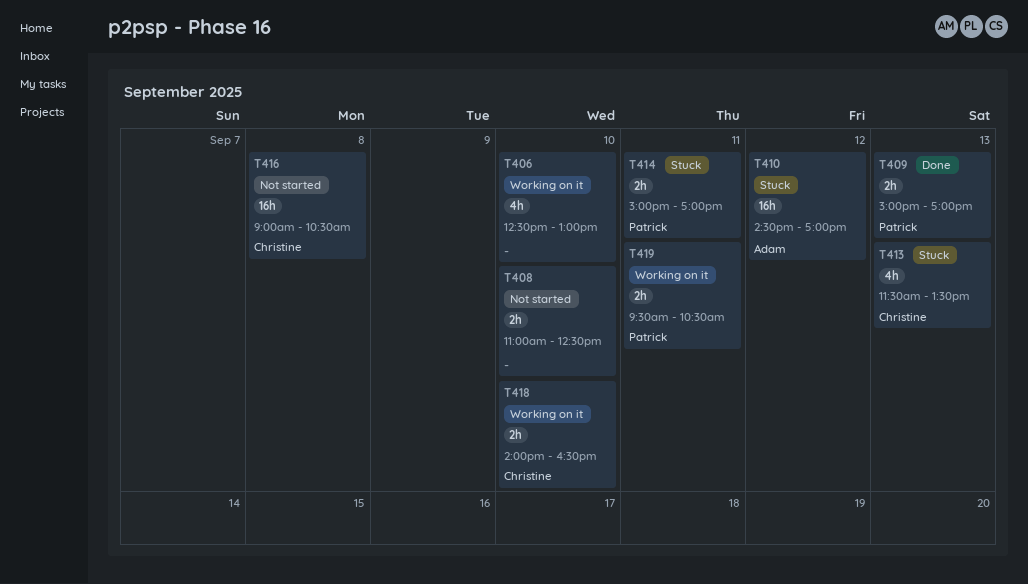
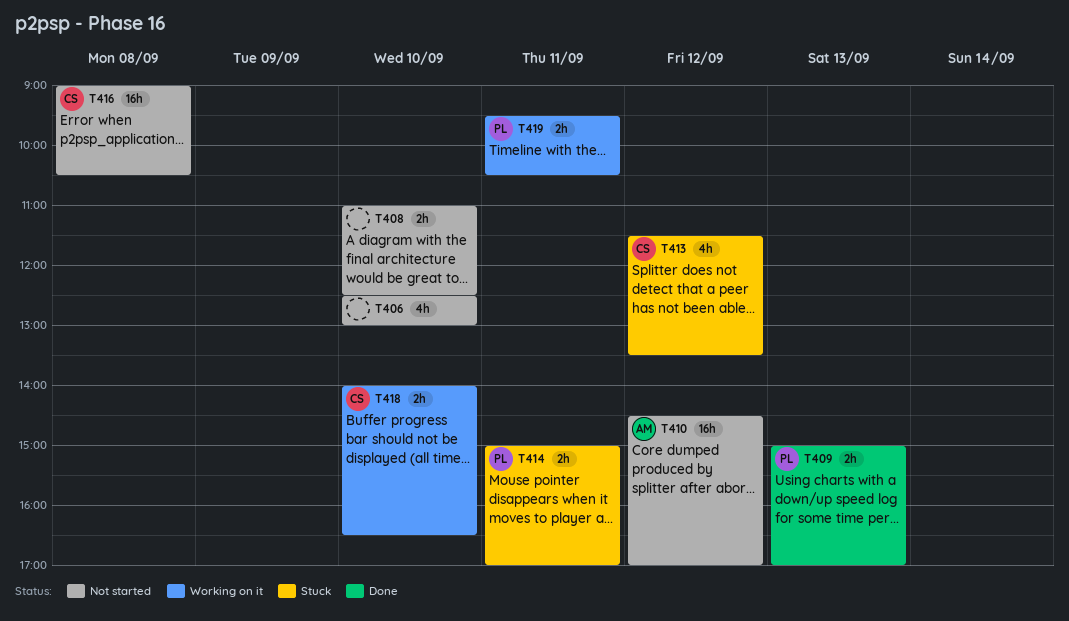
T406, status: Working on it -> Not started
T410, status: Stuck -> Not started
T413, day: Sep 13 -> Sep 12

